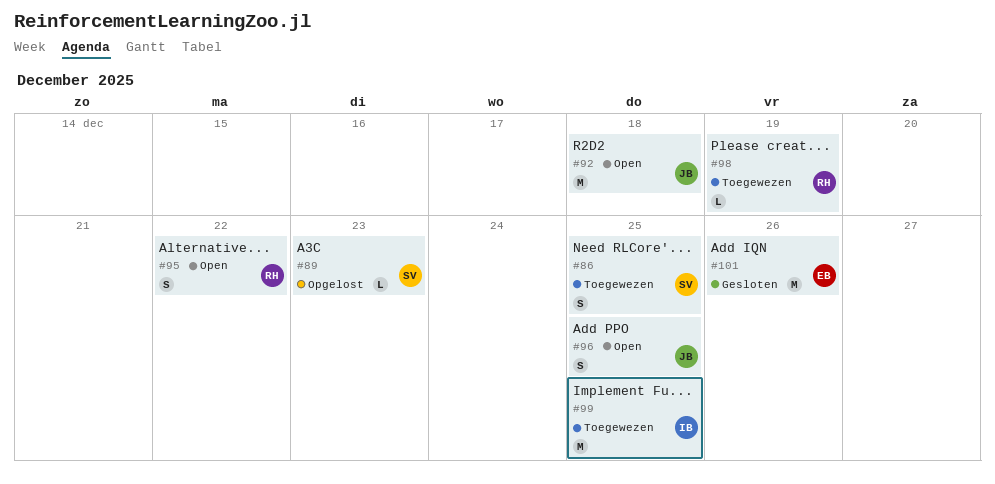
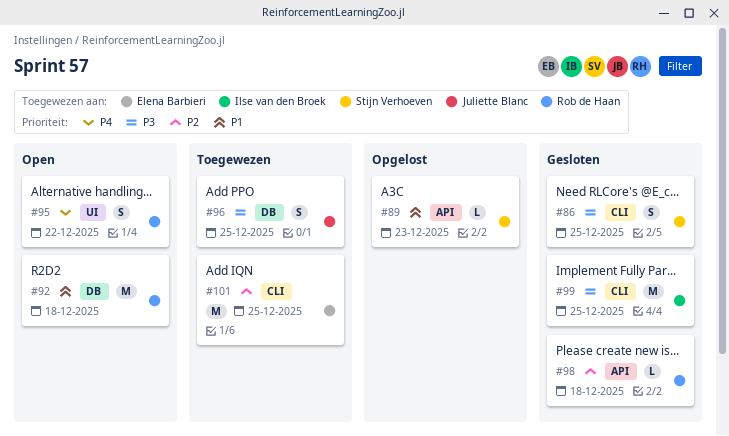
#86, status: Toegewezen -> Gesloten
#92, owner: Juliette Blanc -> Rob de Haan
#96, status: Open -> Toegewezen
#98, status: Toegewezen -> Gesloten
#98, due: Dec 19 -> Dec 18
#99, status: Toegewezen -> Gesloten
#101, status: Gesloten -> Toegewezen
#101, due: Dec 26 -> Dec 25

